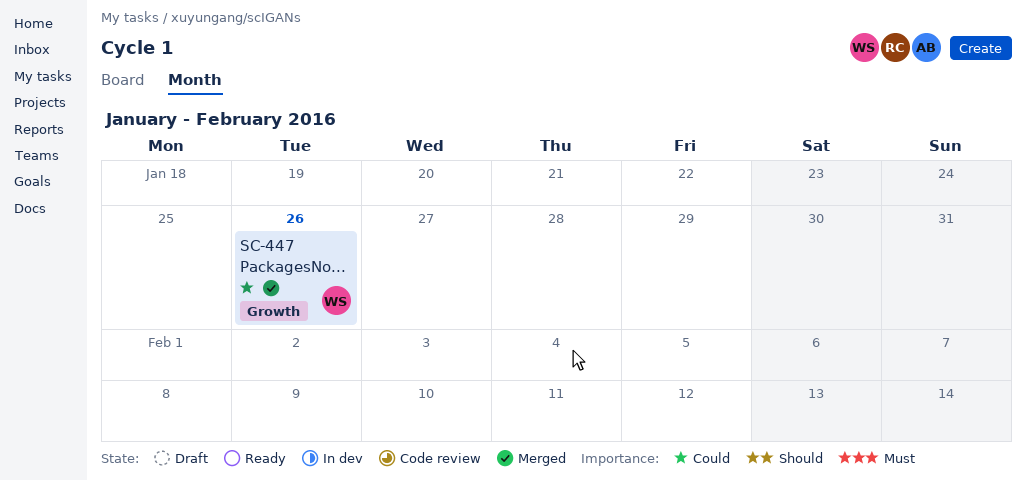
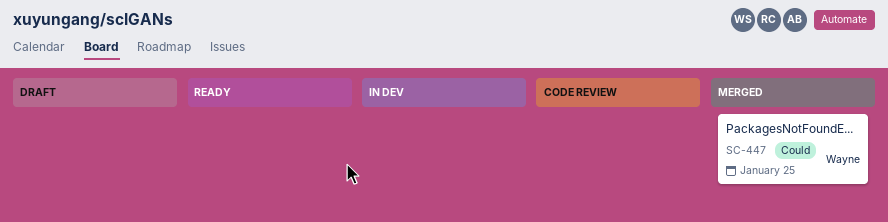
SC-447, due: Jan 26 -> Jan 25

